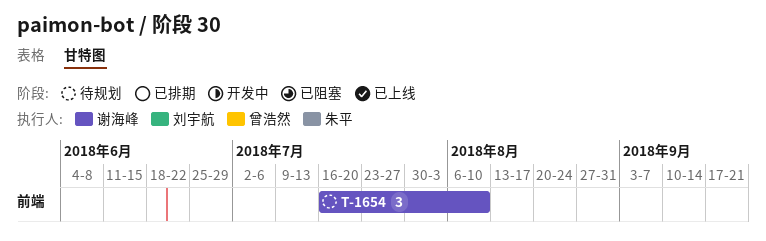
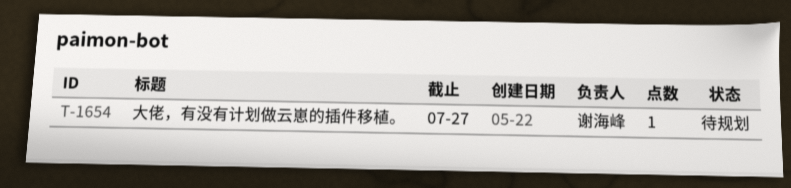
T-1654, estimate: 3 -> 1
T-1654, due: Aug 10 -> Jul 27

